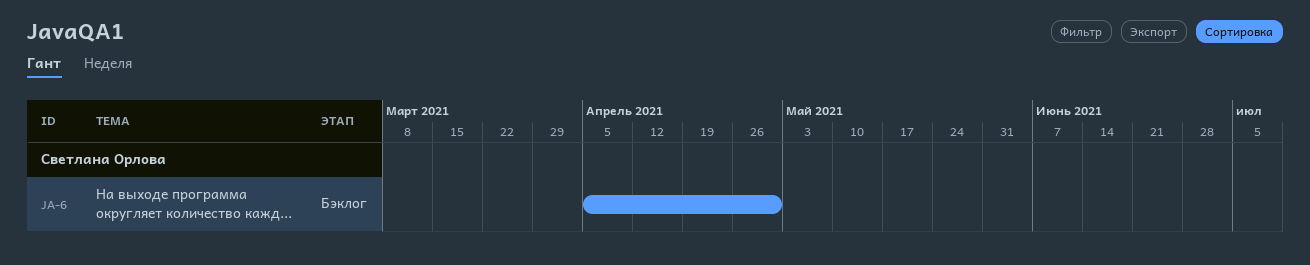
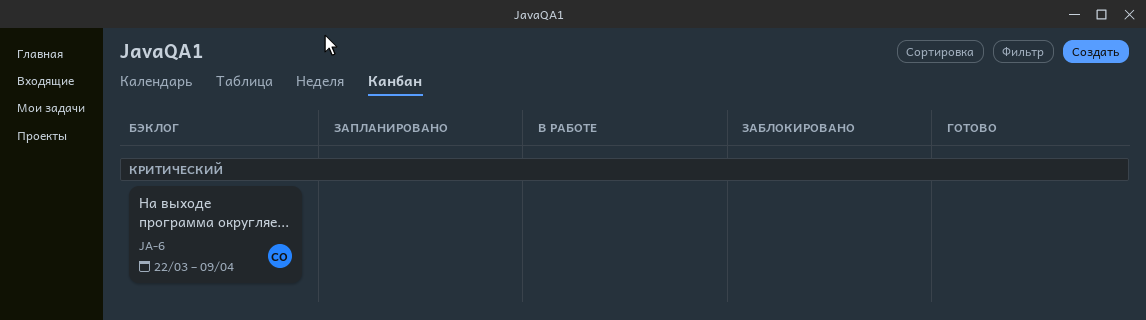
JA-6, start: Apr 5 -> Mar 22
JA-6, due: Apr 30 -> Apr 9

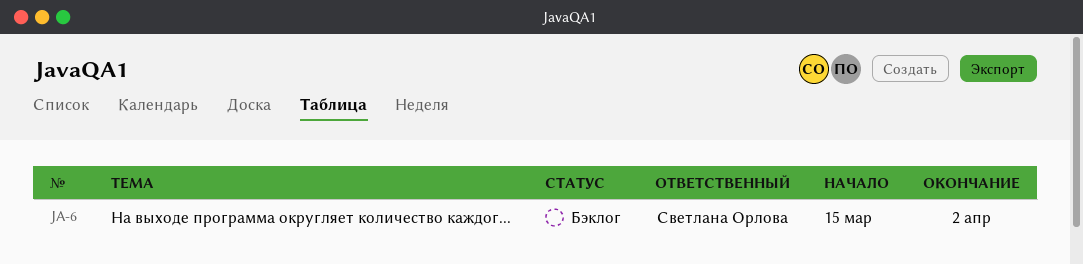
JA-6, start: Mar 22 -> Mar 15
JA-6, due: Apr 9 -> Apr 2

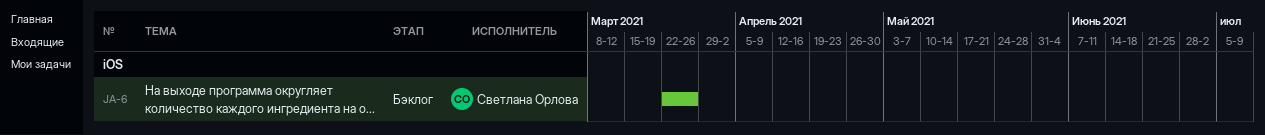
JA-6, start: Mar 15 -> Mar 22
JA-6, due: Apr 2 -> Mar 26

